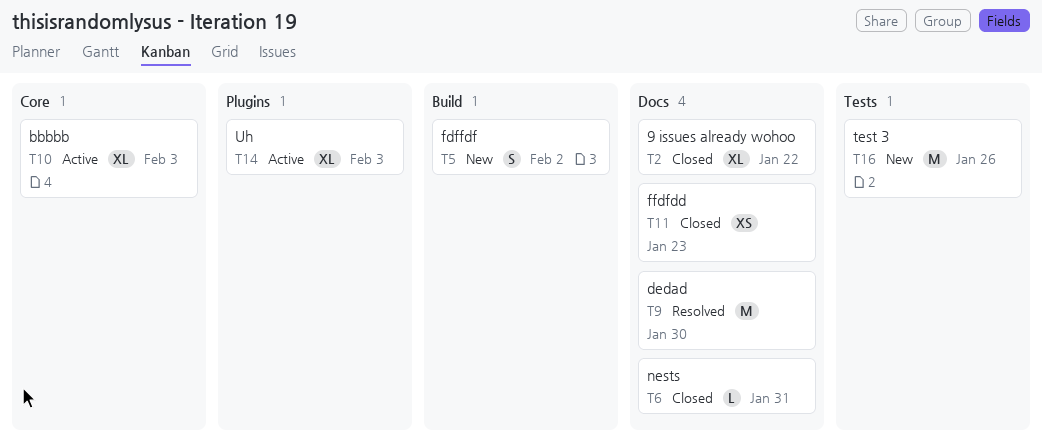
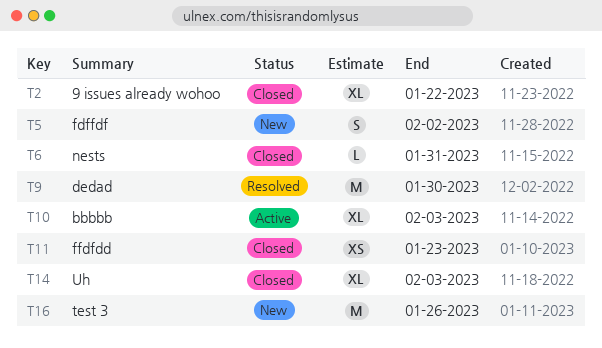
T14, status: Active -> Closed

